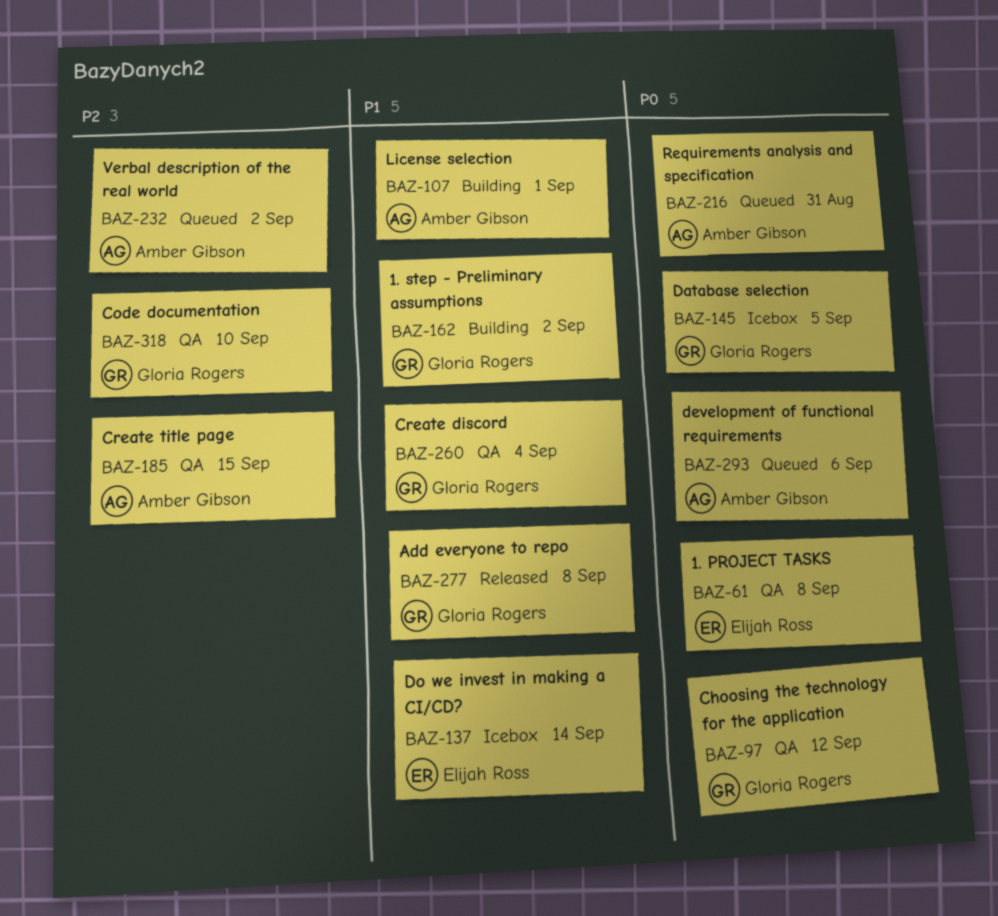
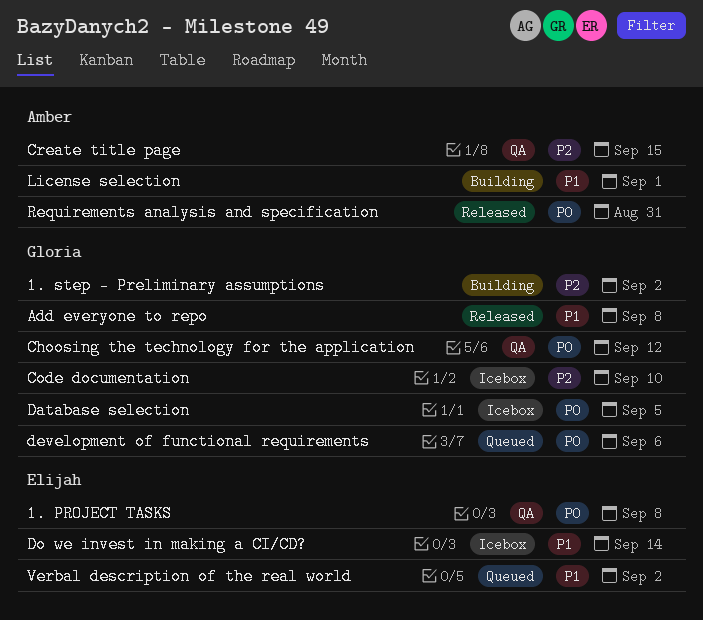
1. step - Preliminary assumptions, priority: P1 -> P2
Code documentation, status: QA -> Icebox
Create discord: present -> none
development of functional requirements, owner: Amber Gibson -> Gloria Rogers
Requirements analysis and specification, status: Queued -> Released
Verbal description of the real world, owner: Amber Gibson -> Elijah Ross
Verbal description of the real world, priority: P2 -> P1

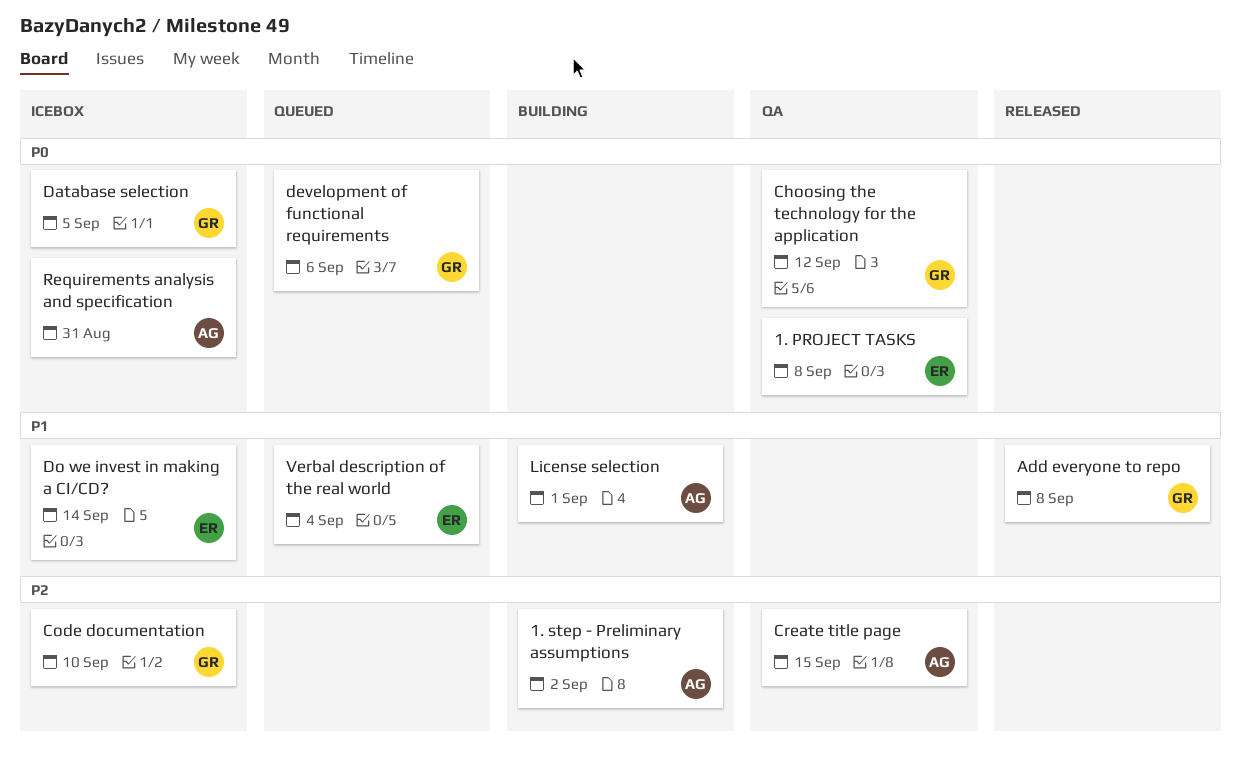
1. step - Preliminary assumptions, owner: Gloria -> Amber
Requirements analysis and specification, status: Released -> Icebox
Verbal description of the real world, due: Sep 2 -> Sep 4

